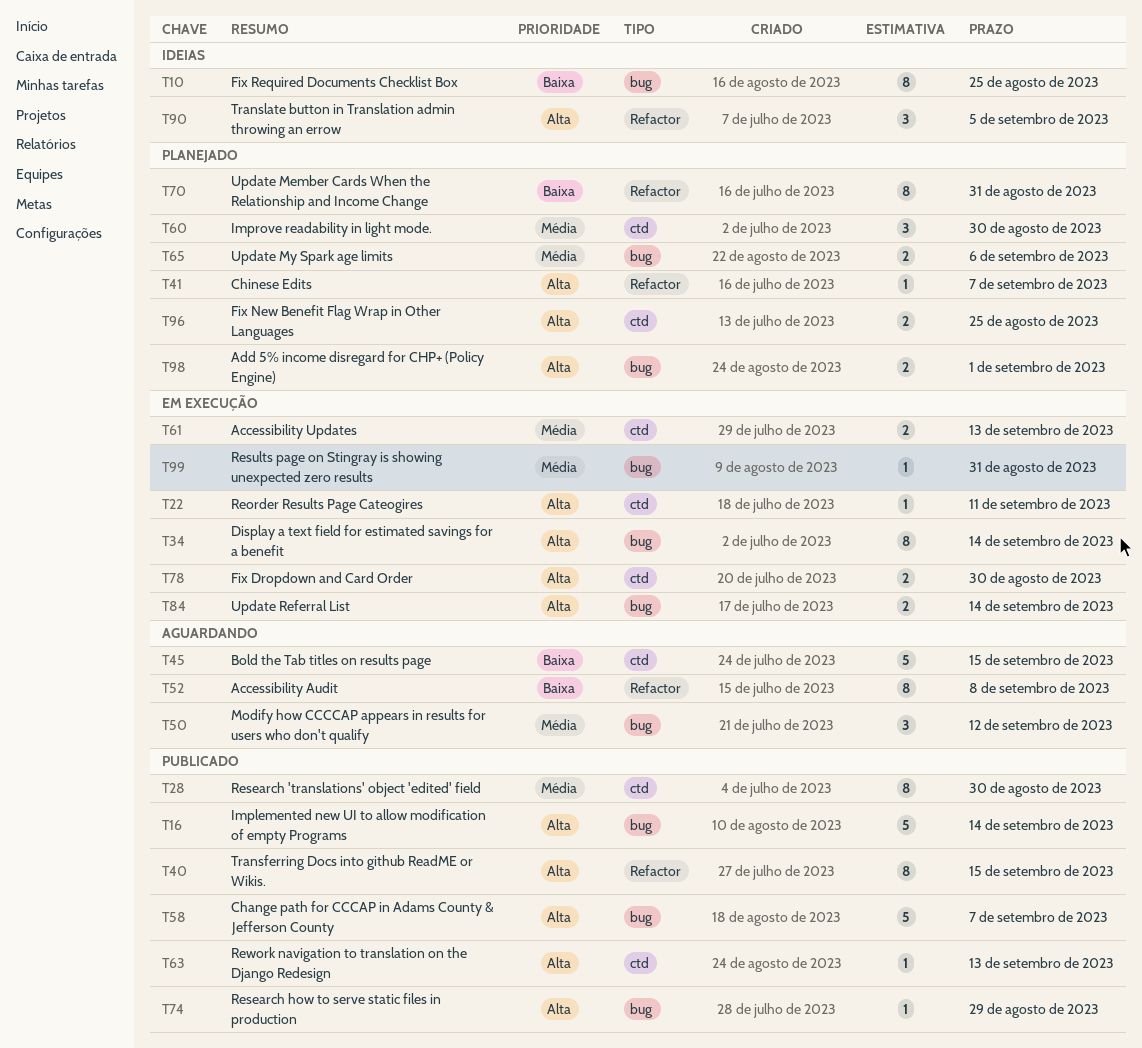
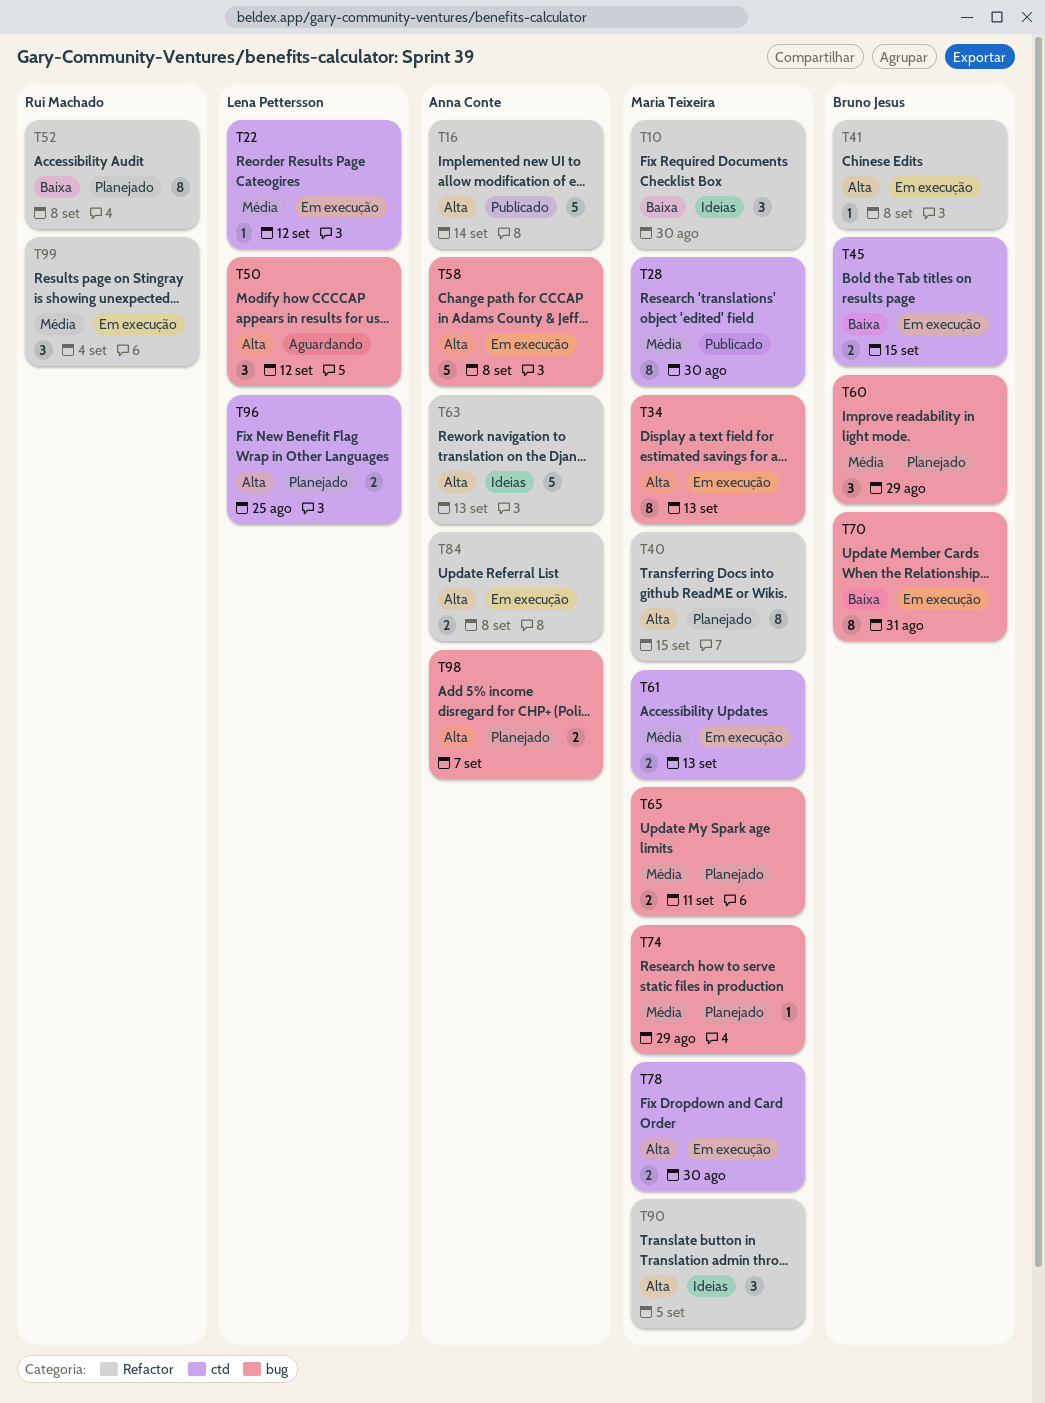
T10, label: bug -> Refactor
T10, estimate: 8 -> 3
T10, due: Aug 25 -> Aug 30
T16, label: bug -> Refactor
T22, priority: Alta -> Média
T22, due: Sep 11 -> Sep 12
T34, due: Sep 14 -> Sep 13
T40, status: Publicado -> Planejado
T41, status: Planejado -> Em execução
T41, due: Sep 7 -> Sep 8
T45, status: Aguardando -> Em execução
T45, estimate: 5 -> 2
T50, priority: Média -> Alta
T52, status: Aguardando -> Planejado
T58, status: Publicado -> Em execução
T58, due: Sep 7 -> Sep 8
T60, label: ctd -> bug
T60, due: Aug 30 -> Aug 29
T63, status: Publicado -> Ideias
T63, label: ctd -> Refactor
T63, estimate: 1 -> 5
T65, due: Sep 6 -> Sep 11
T70, status: Planejado -> Em execução
T70, label: Refactor -> bug
T74, status: Publicado -> Planejado
T74, priority: Alta -> Média
T84, label: bug -> Refactor
T84, due: Sep 14 -> Sep 8
T98, due: Sep 1 -> Sep 7
T99, label: bug -> Refactor
T99, estimate: 1 -> 3
T99, due: Aug 31 -> Sep 4

